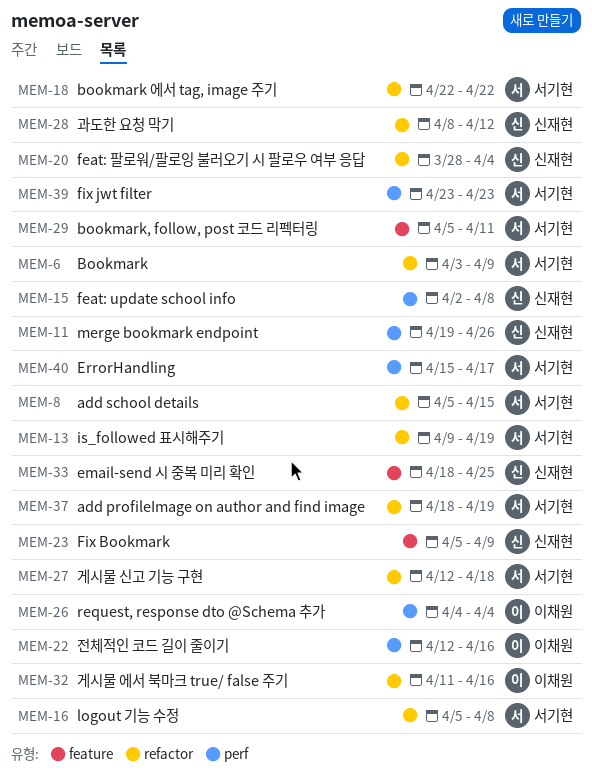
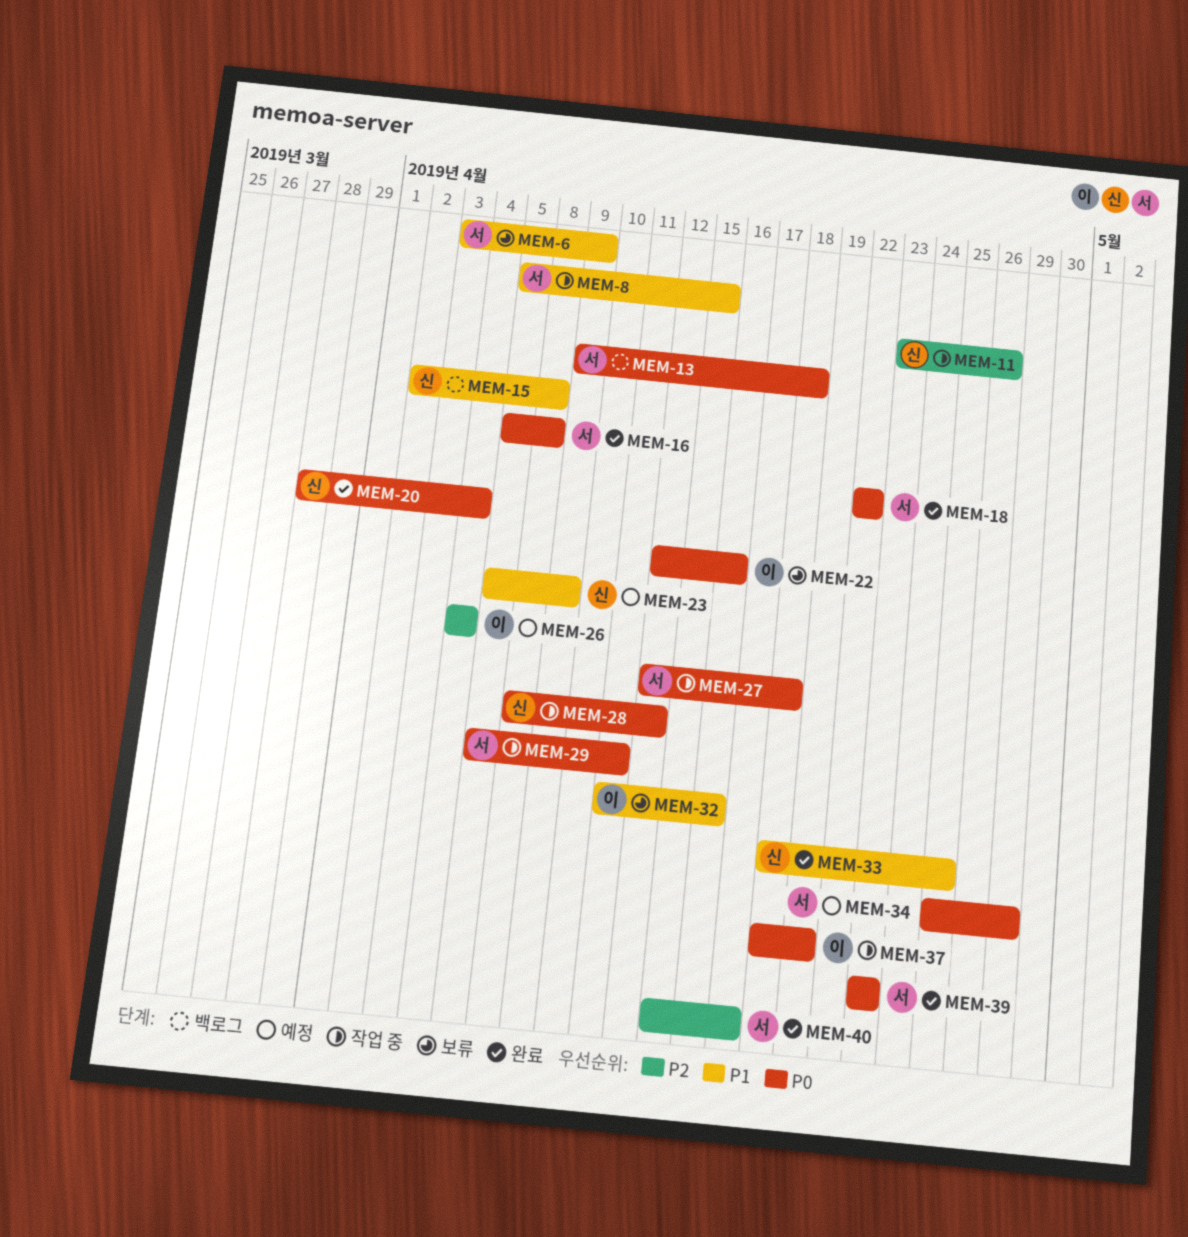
MEM-11, start: Apr 19 -> Apr 23
MEM-13, due: Apr 19 -> Apr 18
MEM-34: none -> present
MEM-37, owner: 서기현 -> 이채원

